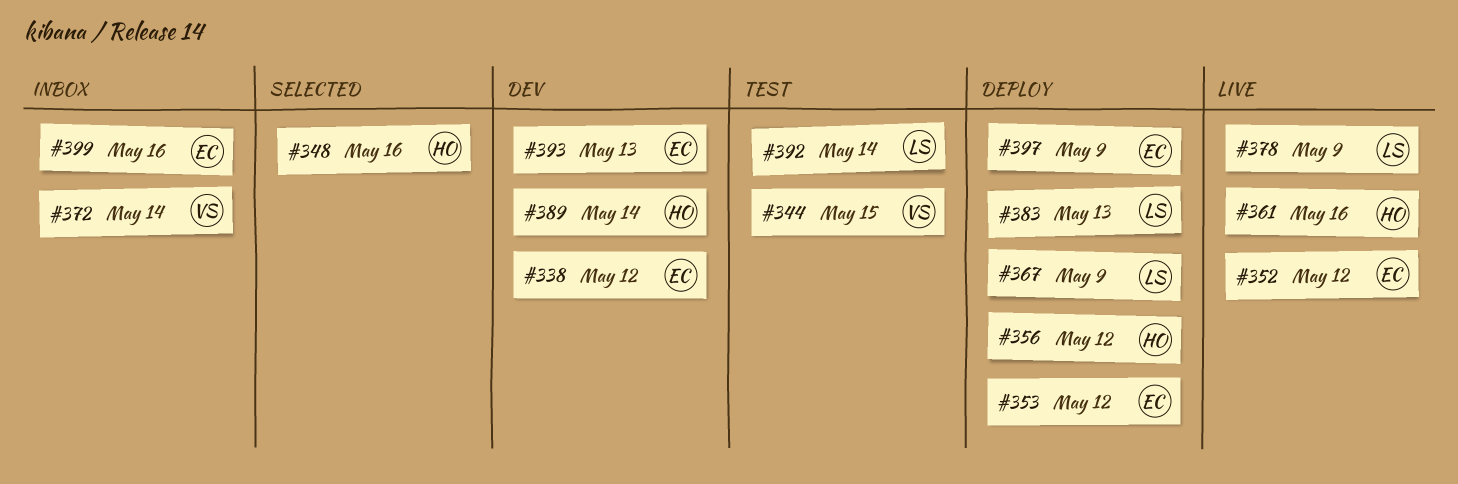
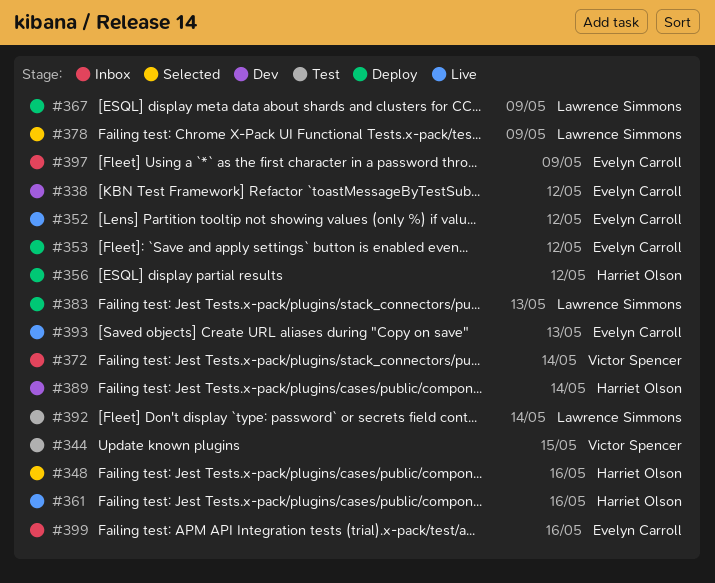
#378, status: Live -> Selected
#393, status: Dev -> Live
#397, status: Deploy -> Inbox

